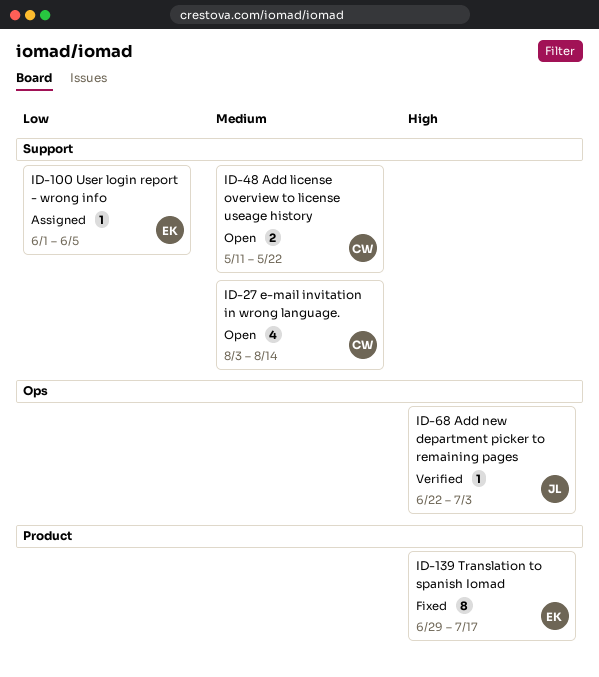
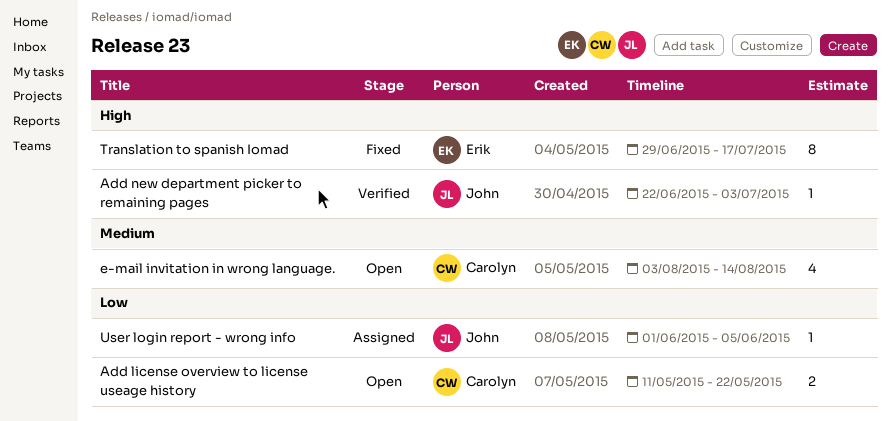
Add license overview to license useage history, priority: Medium -> Low
User login report - wrong info, owner: Erik -> John

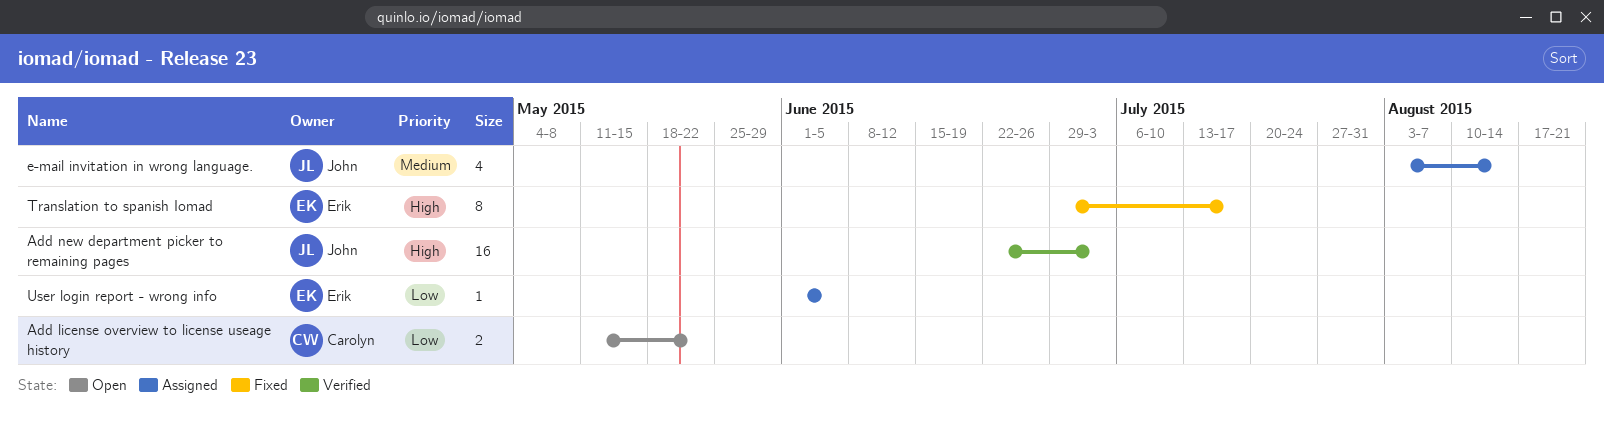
Add new department picker to remaining pages, estimate: 1 -> 16
e-mail invitation in wrong language., status: Open -> Assigned
e-mail invitation in wrong language., owner: Carolyn -> John
User login report - wrong info, owner: John -> Erik

